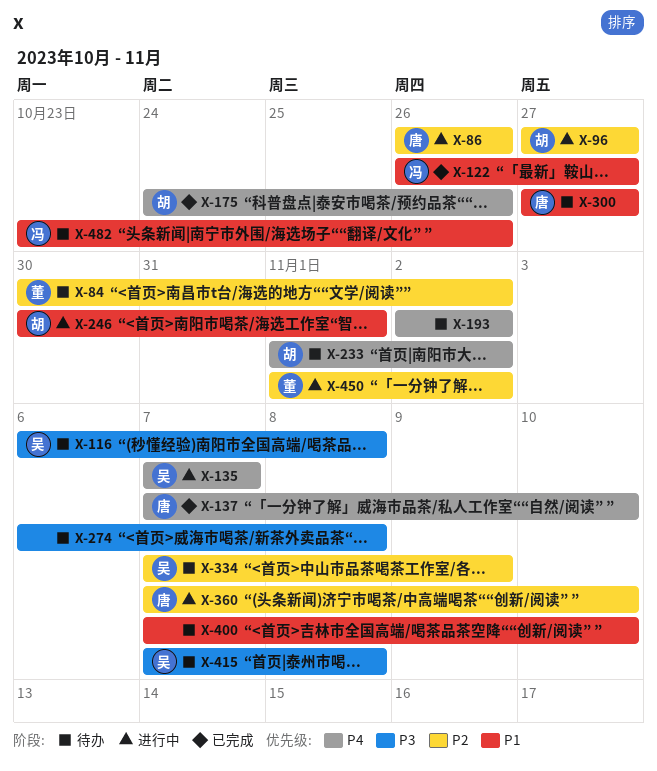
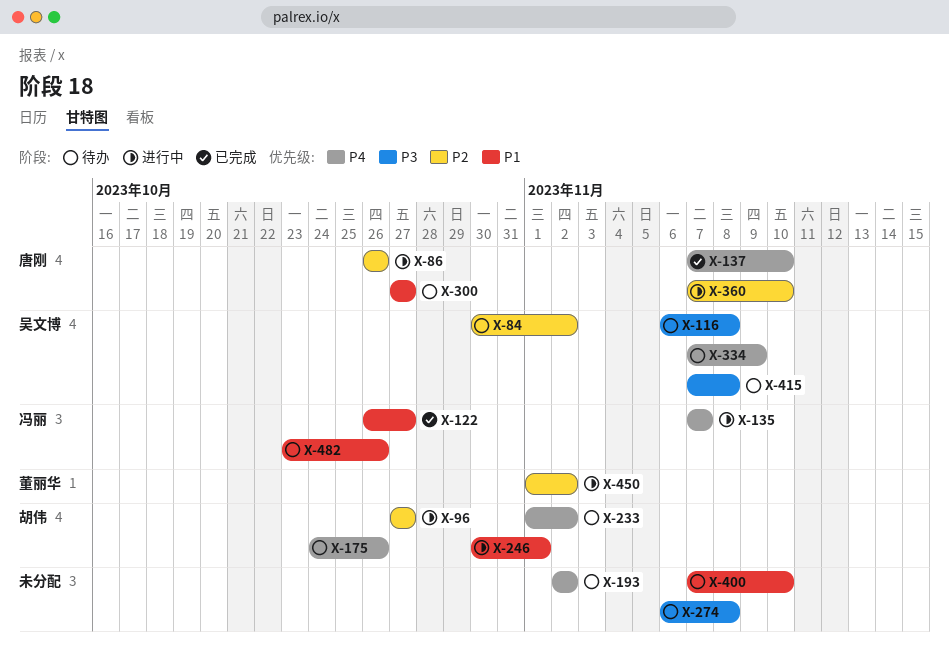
X-84, owner: 董丽华 -> 吴文博
X-135, owner: 吴文博 -> 冯丽
X-175, status: 已完成 -> 待办
X-334, priority: P2 -> P4

